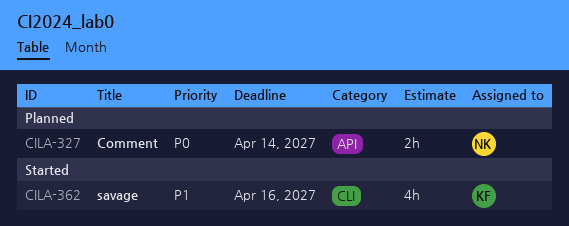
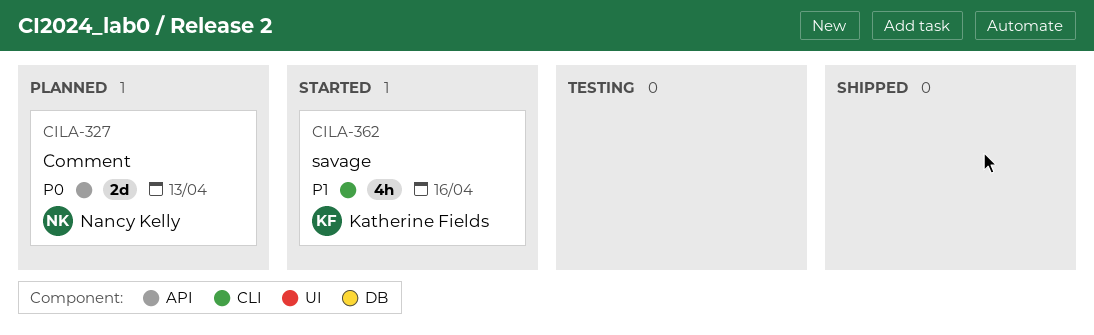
CILA-327, estimate: 2h -> 2d
CILA-327, due: Apr 14 -> Apr 13

